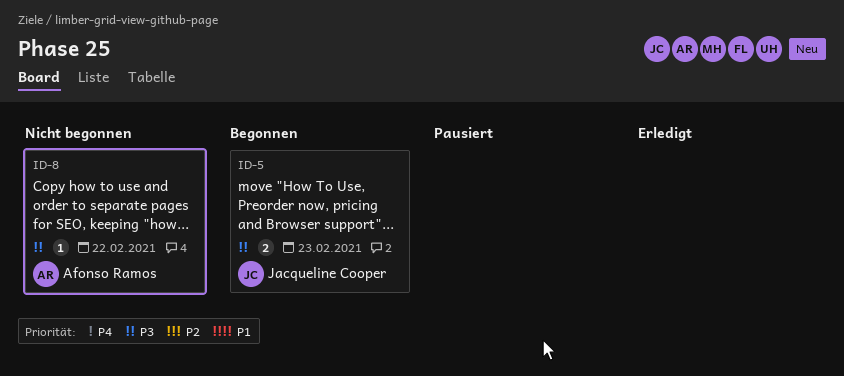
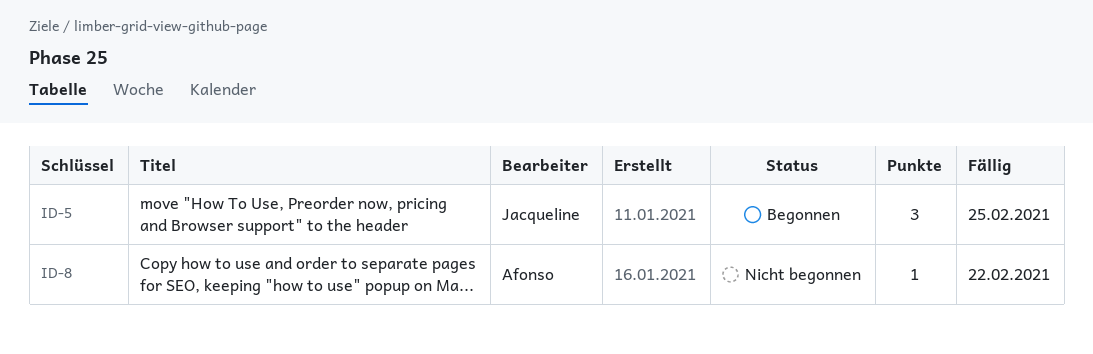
ID-5, estimate: 2 -> 3
ID-5, due: Feb 23 -> Feb 25

